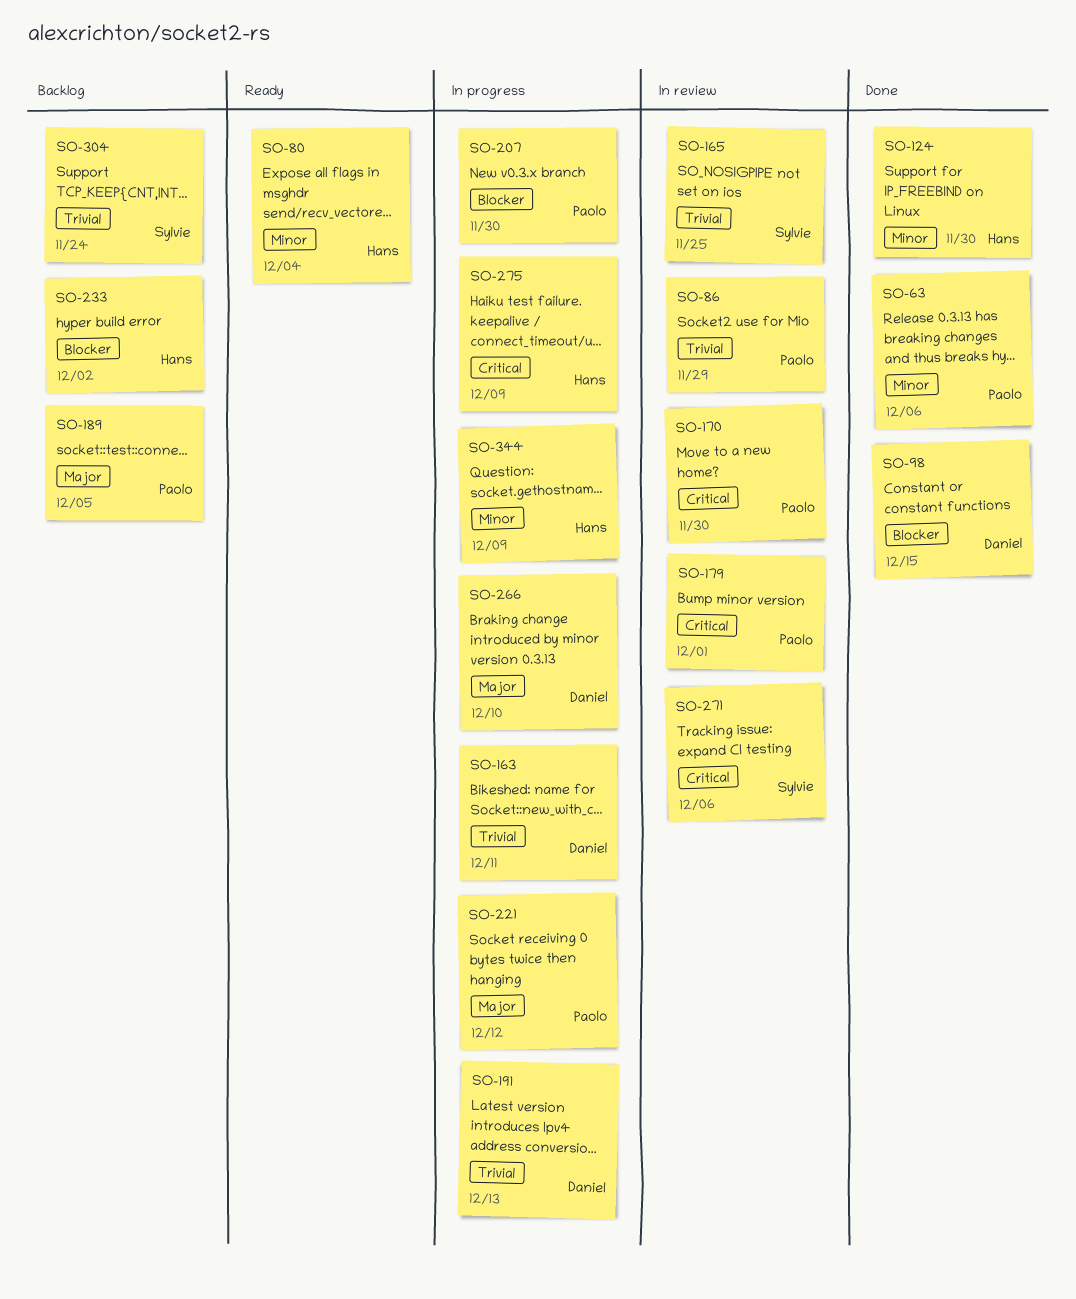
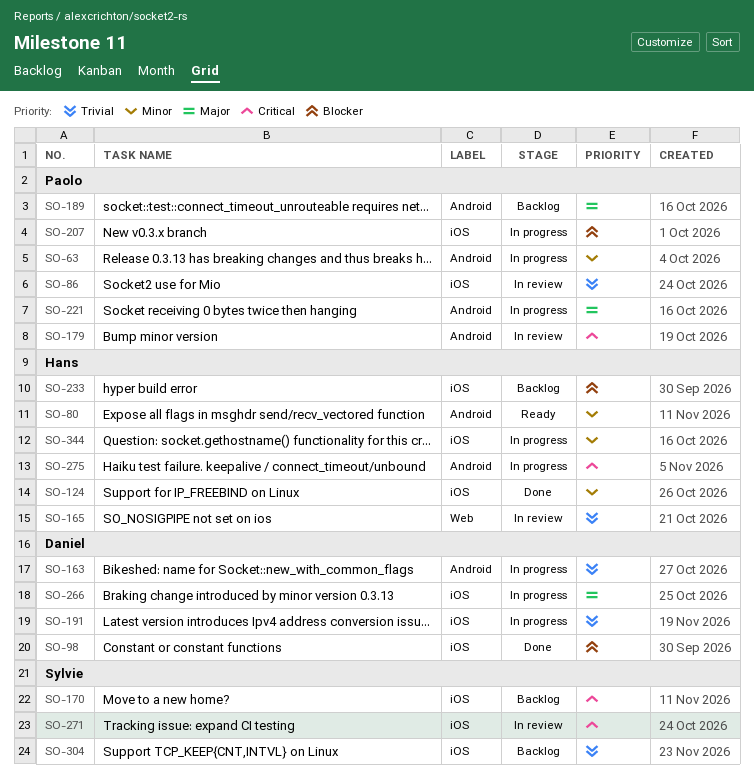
SO-63, status: Done -> In progress
SO-165, owner: Sylvie -> Hans
SO-170, status: In review -> Backlog
SO-170, owner: Paolo -> Sylvie

